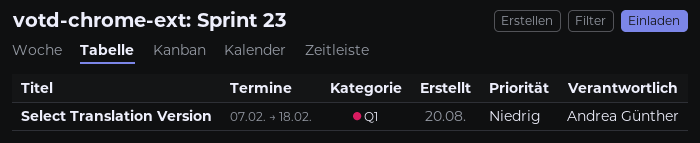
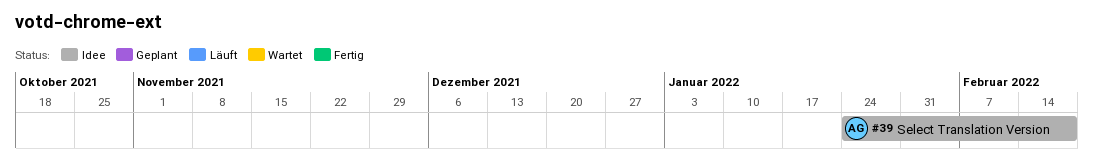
Select Translation Version, start: Feb 7 -> Jan 24

